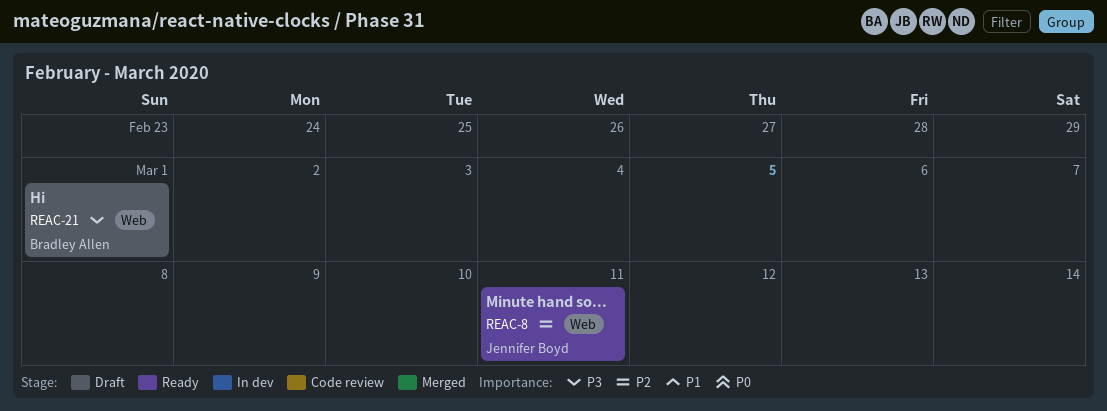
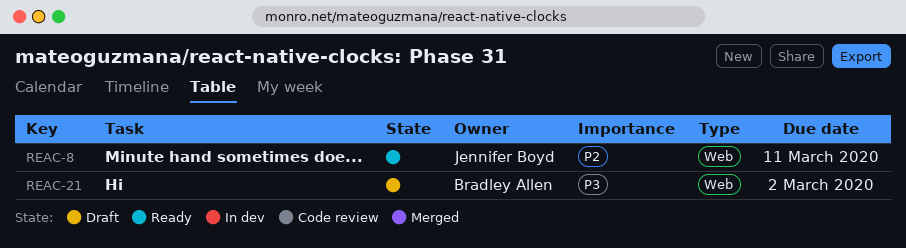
REAC-21, due: Mar 1 -> Mar 2

